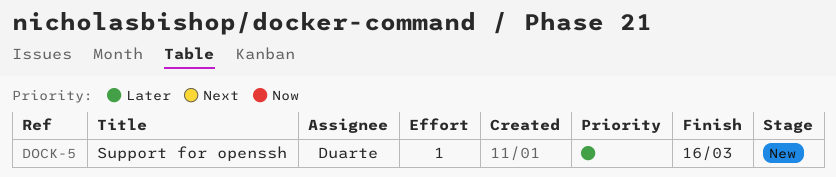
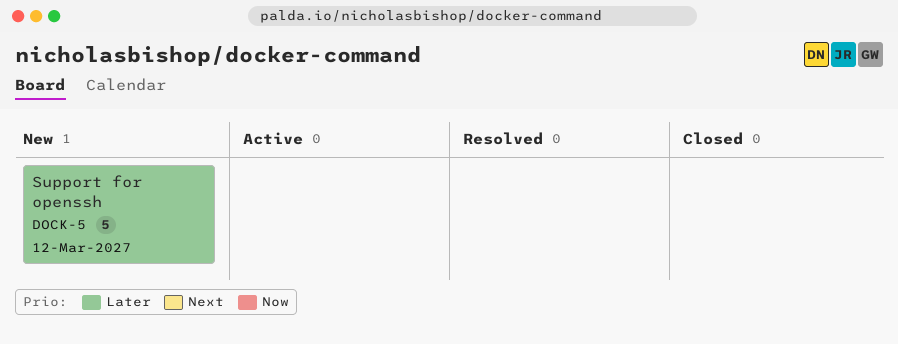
DOCK-5, estimate: 1 -> 5
DOCK-5, due: Mar 16 -> Mar 12

